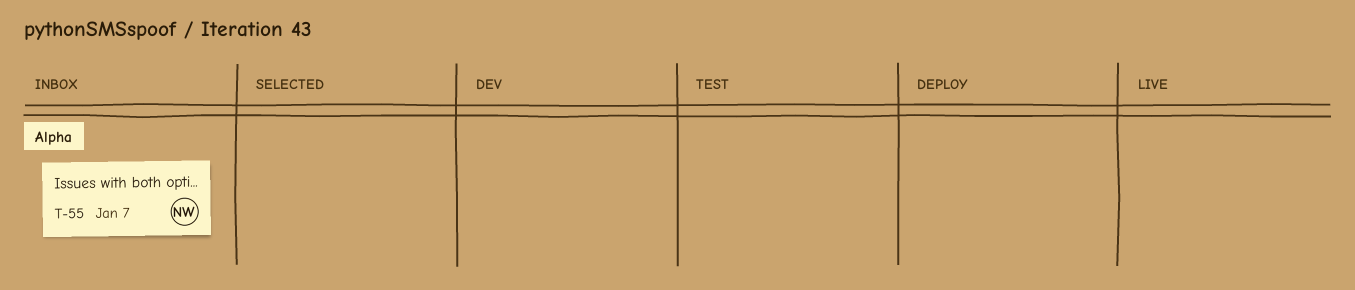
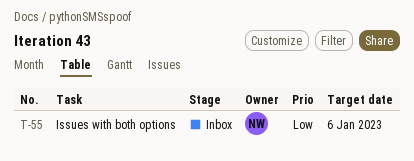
T-55, due: Jan 7 -> Jan 6

